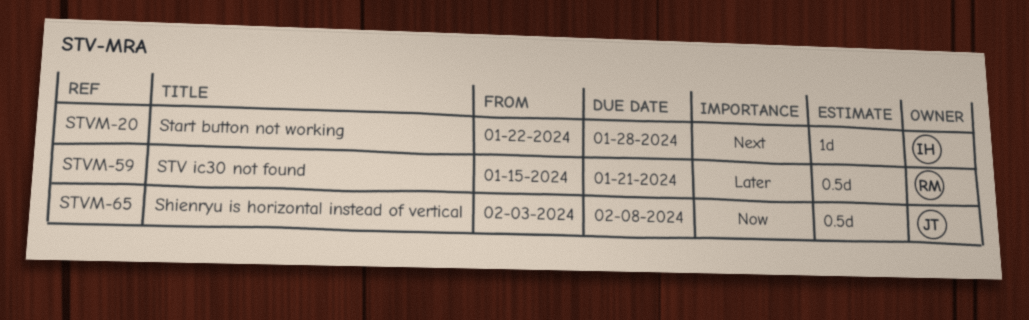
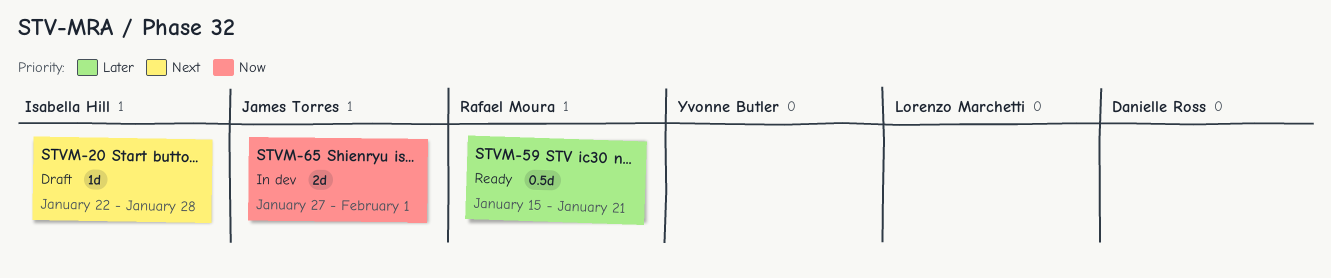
STVM-65, estimate: 0.5d -> 2d
STVM-65, start: Feb 3 -> Jan 27
STVM-65, due: Feb 8 -> Feb 1

